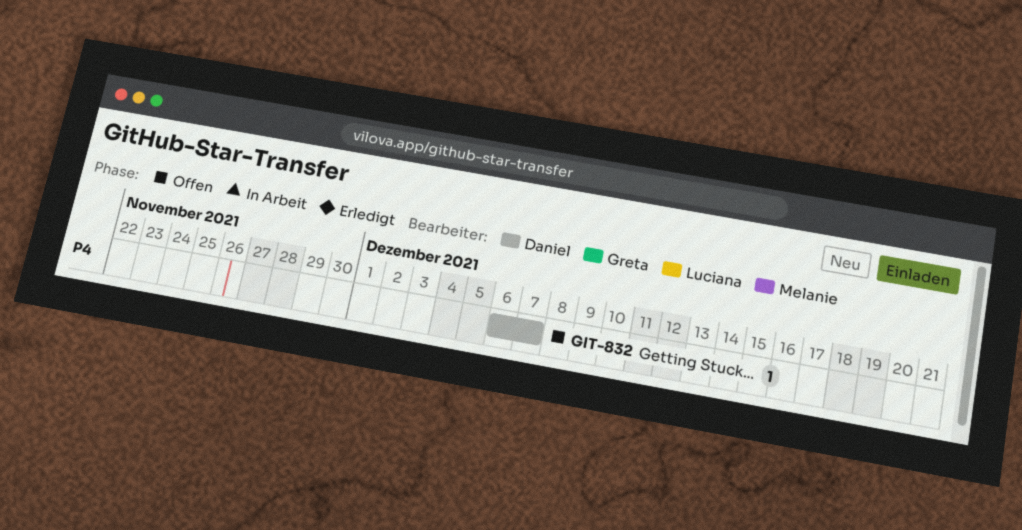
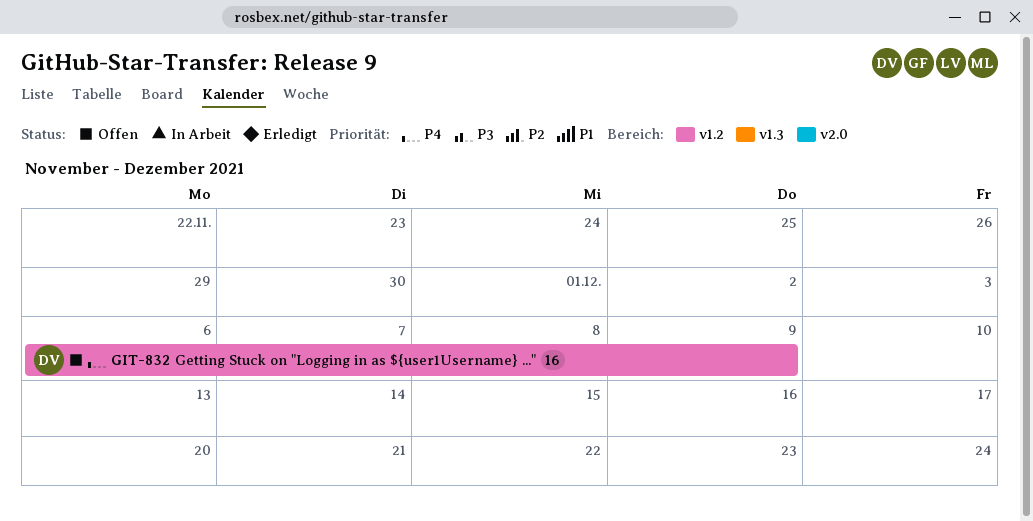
GIT-832, estimate: 1 -> 16
GIT-832, due: Dec 7 -> Dec 9

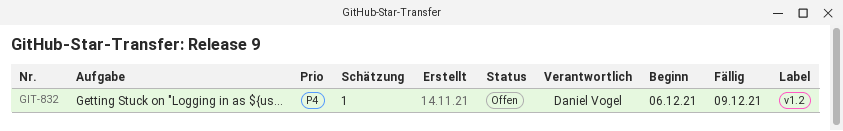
GIT-832, estimate: 16 -> 1

